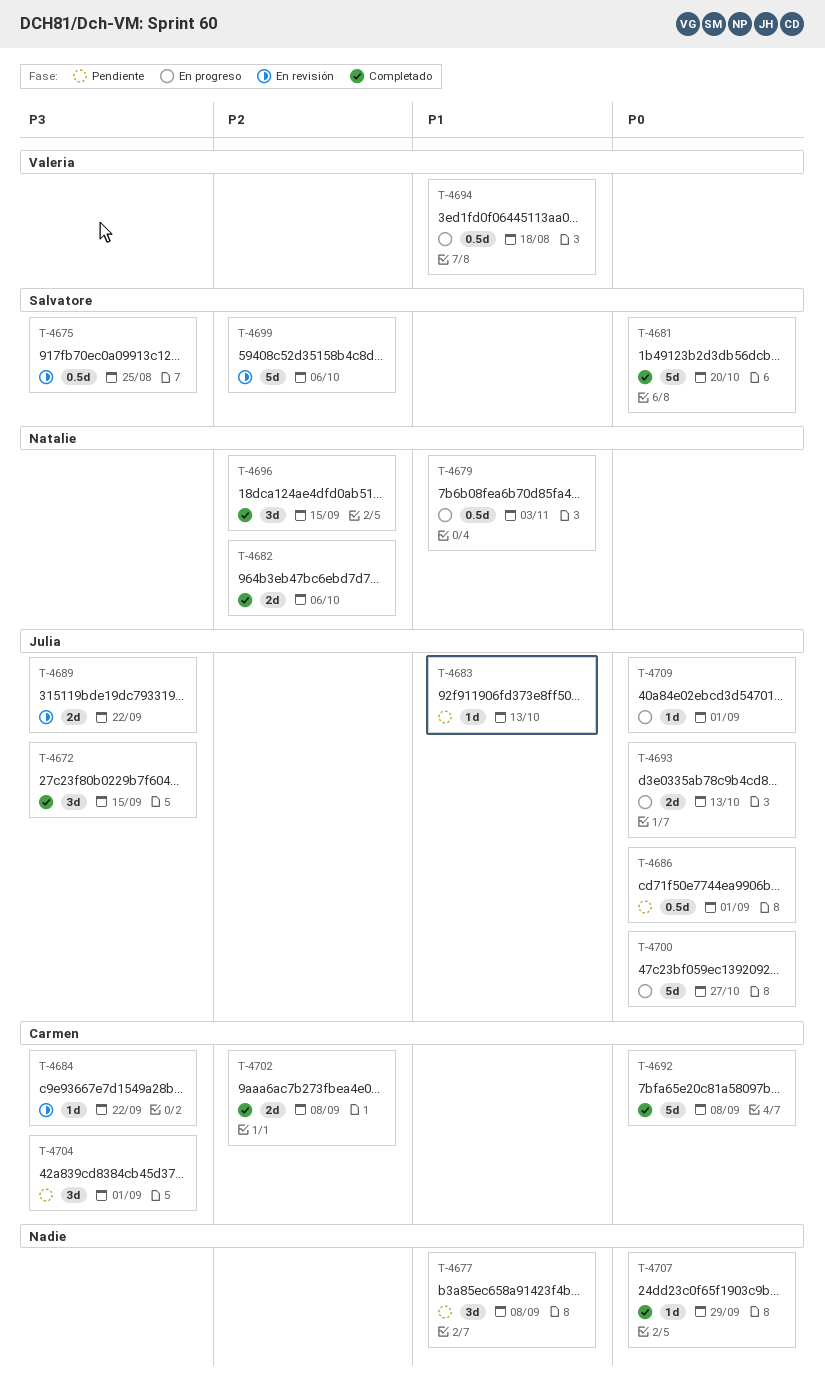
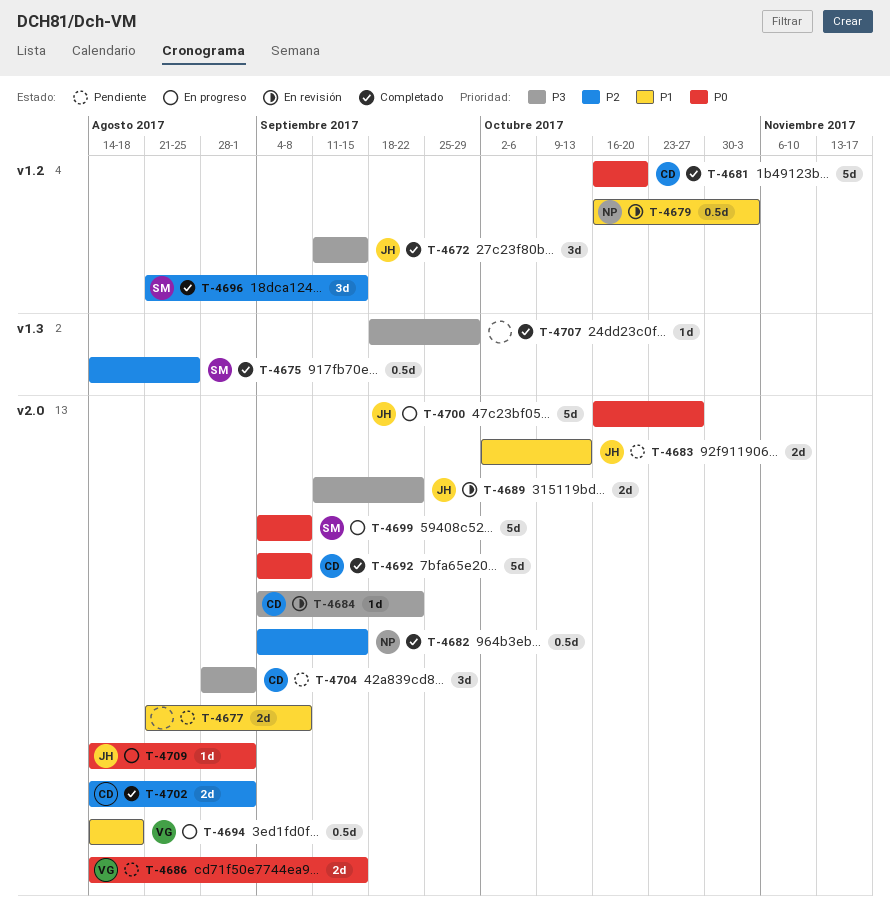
T-4675, status: En revisión -> Completado
T-4675, priority: P3 -> P2
T-4677, estimate: 3d -> 2d
T-4679, status: En progreso -> En revisión
T-4681, owner: Salvatore -> Carmen
T-4682, estimate: 2d -> 0.5d
T-4682, due: Oct 6 -> Sep 15
T-4683, estimate: 1d -> 2d
T-4686, owner: Julia -> Valeria
T-4686, estimate: 0.5d -> 2d
T-4686, due: Sep 1 -> Sep 15
T-4693: present -> none
T-4696, owner: Natalie -> Salvatore
T-4699, status: En revisión -> En progreso
T-4699, priority: P2 -> P0
T-4699, due: Oct 6 -> Sep 8
T-4702, due: Sep 8 -> Sep 1
T-4707, priority: P0 -> P3

